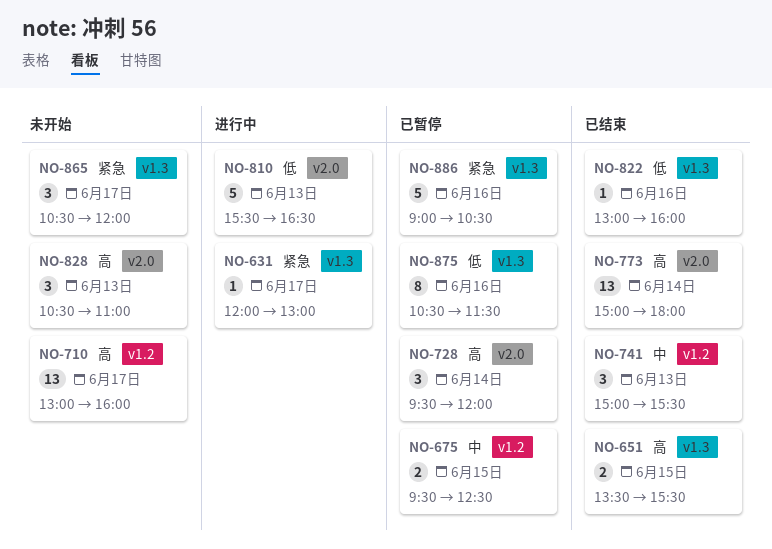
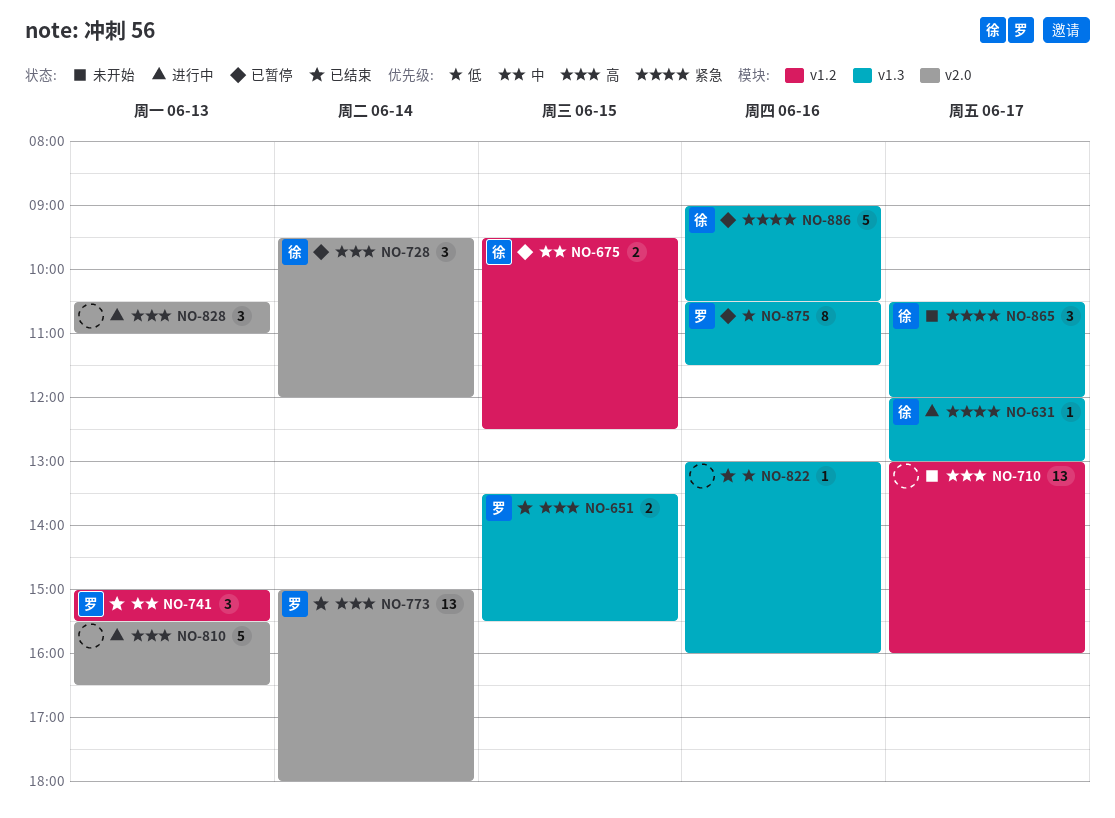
NO-810, priority: 低 -> 高
NO-828, status: 未开始 -> 进行中

